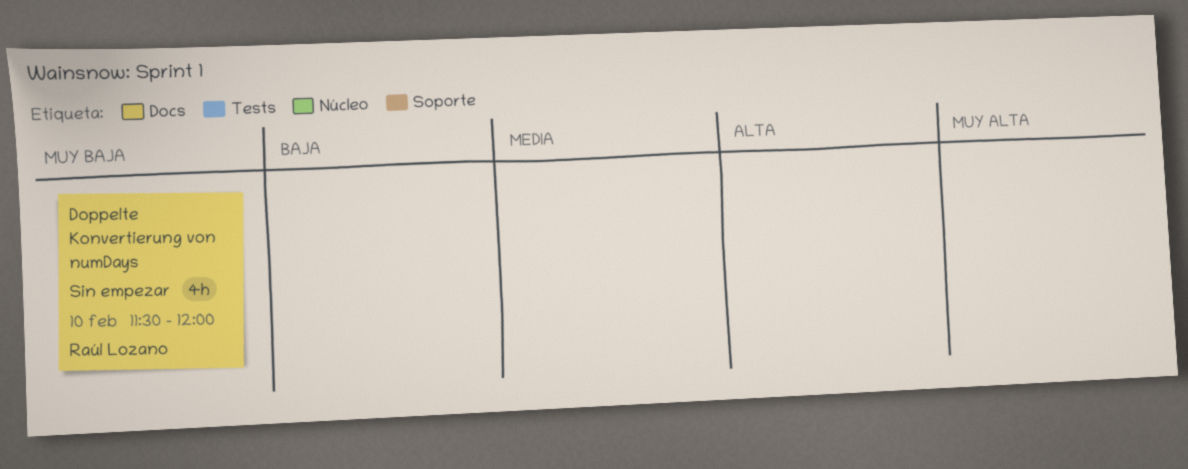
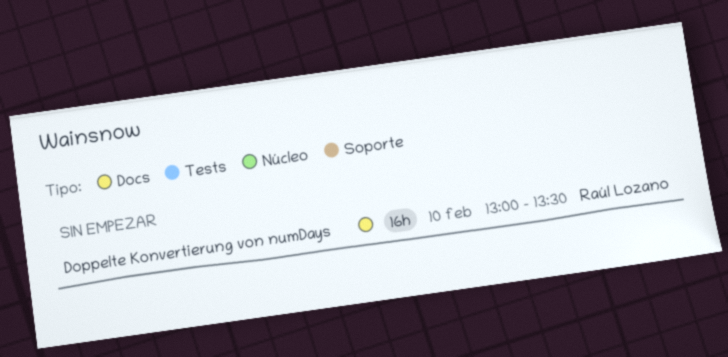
Doppelte Konvertierung von numDays, estimate: 4h -> 16h
Doppelte Konvertierung von numDays, begins: 11:30 -> 13:00
Doppelte Konvertierung von numDays, ends: 12:00 -> 13:30

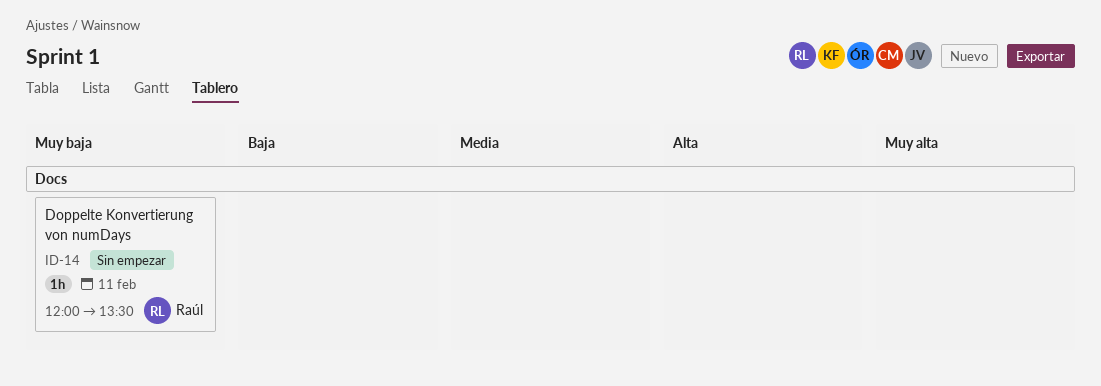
Doppelte Konvertierung von numDays, estimate: 16h -> 1h
Doppelte Konvertierung von numDays, day: Feb 10 -> Feb 11
Doppelte Konvertierung von numDays, begins: 13:00 -> 12:00

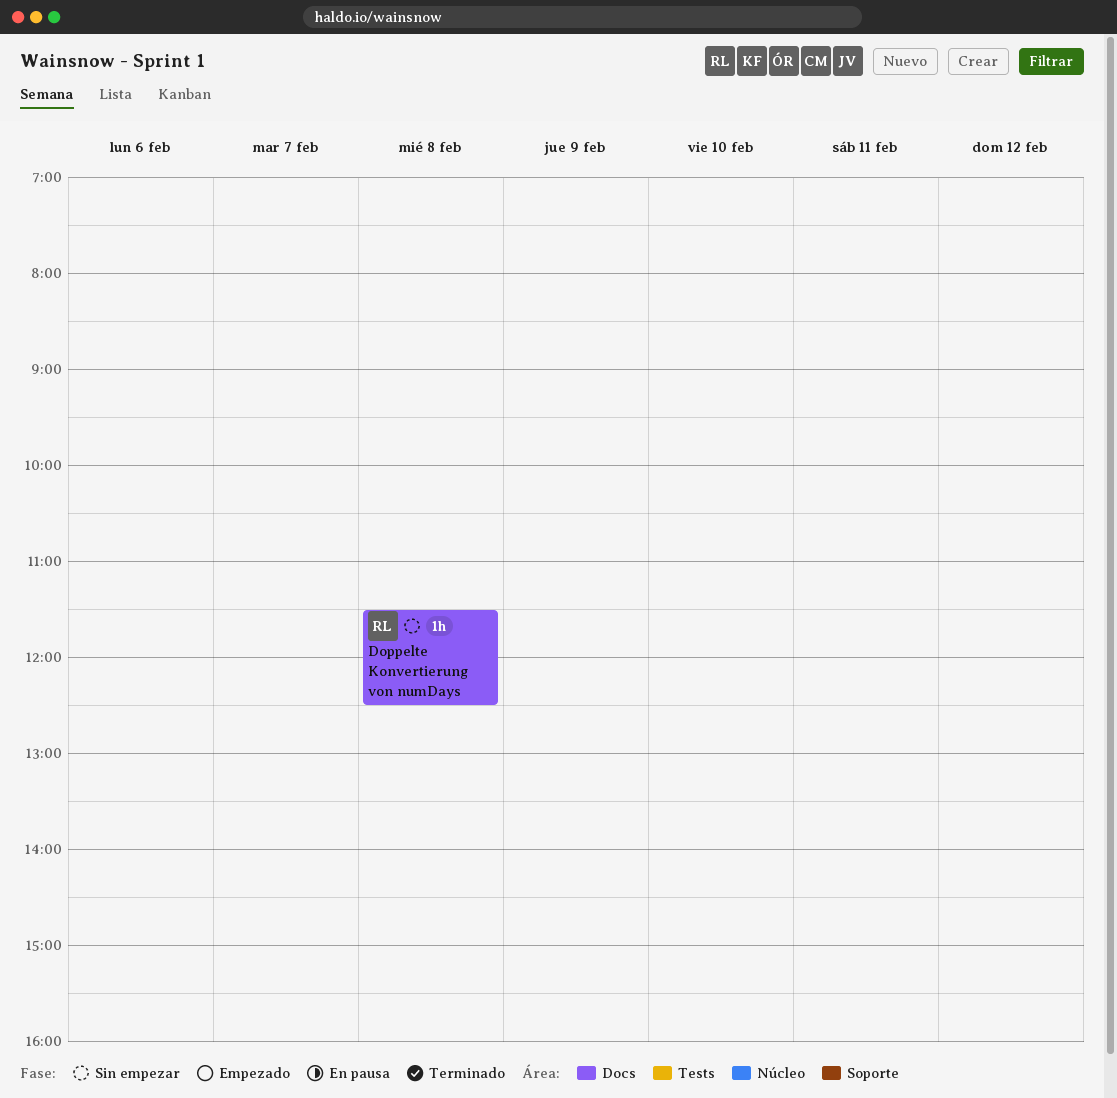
Doppelte Konvertierung von numDays, day: Feb 11 -> Feb 8
Doppelte Konvertierung von numDays, begins: 12:00 -> 11:30
Doppelte Konvertierung von numDays, ends: 13:30 -> 12:30

